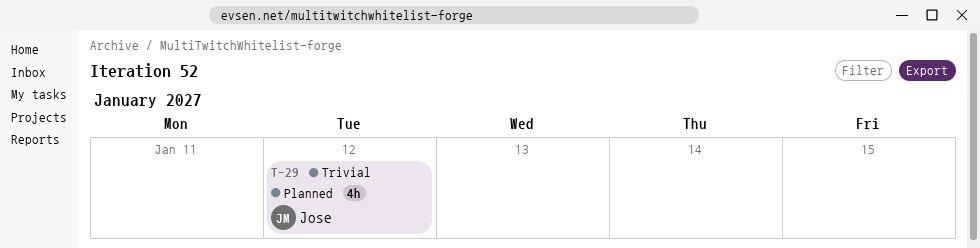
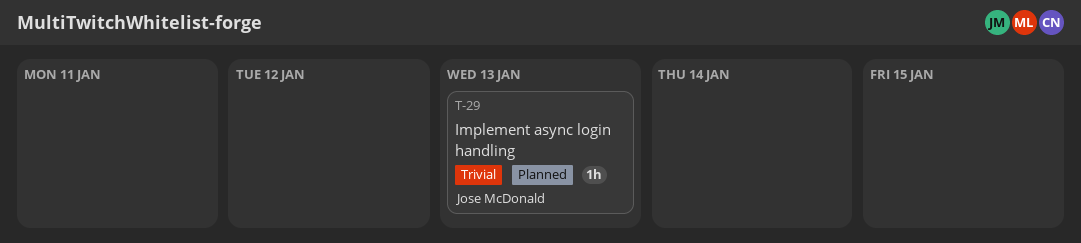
T-29, estimate: 4h -> 1h
T-29, due: Jan 12 -> Jan 13

